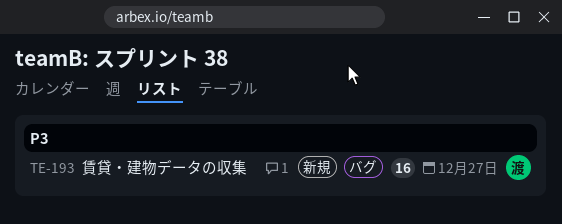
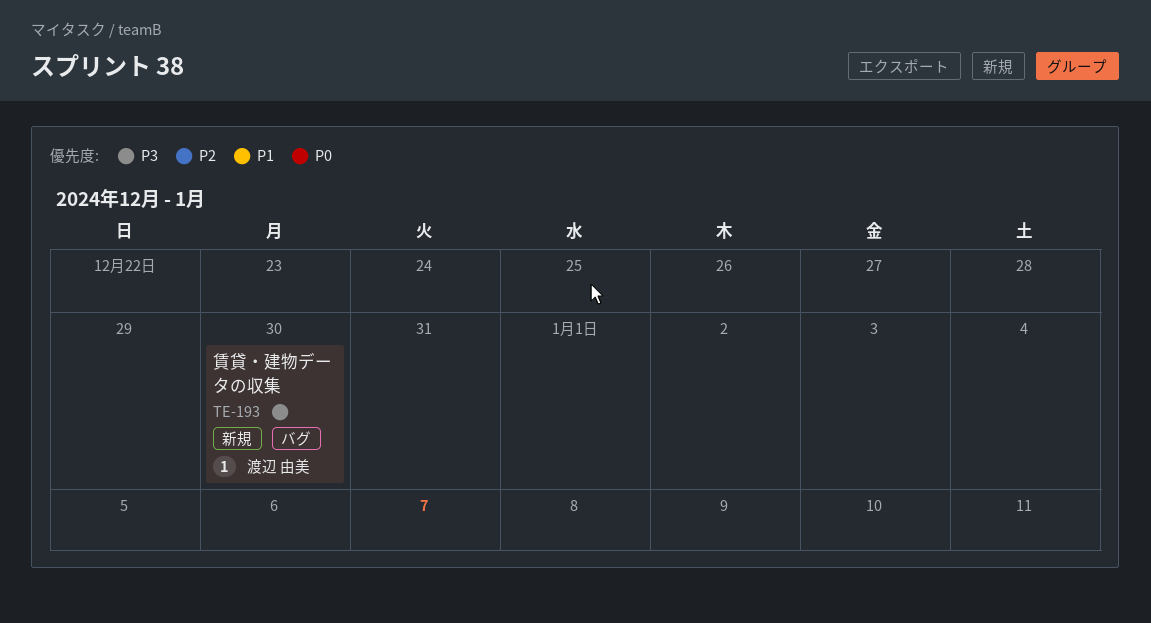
TE-193, estimate: 16 -> 1
TE-193, due: Dec 27 -> Dec 30

